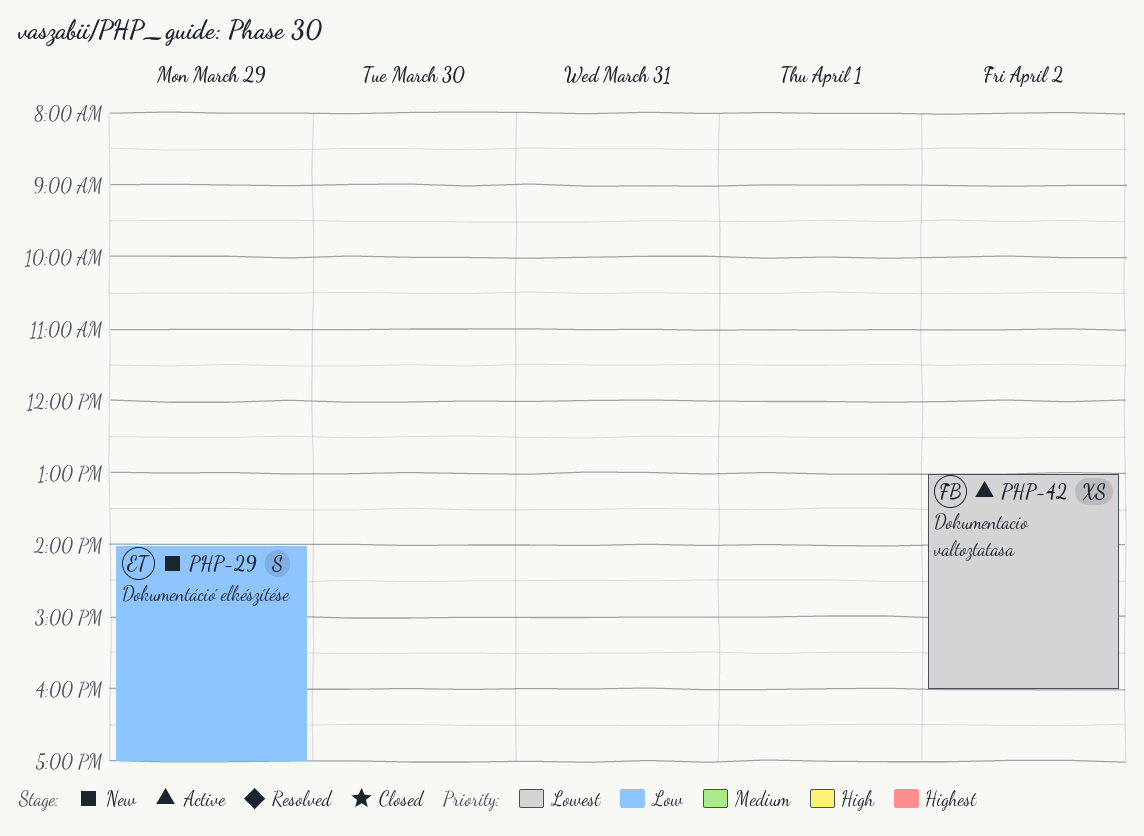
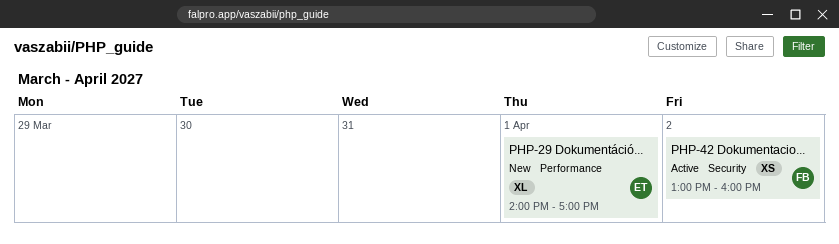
PHP-29, estimate: S -> XL
PHP-29, day: Mar 29 -> Apr 1

